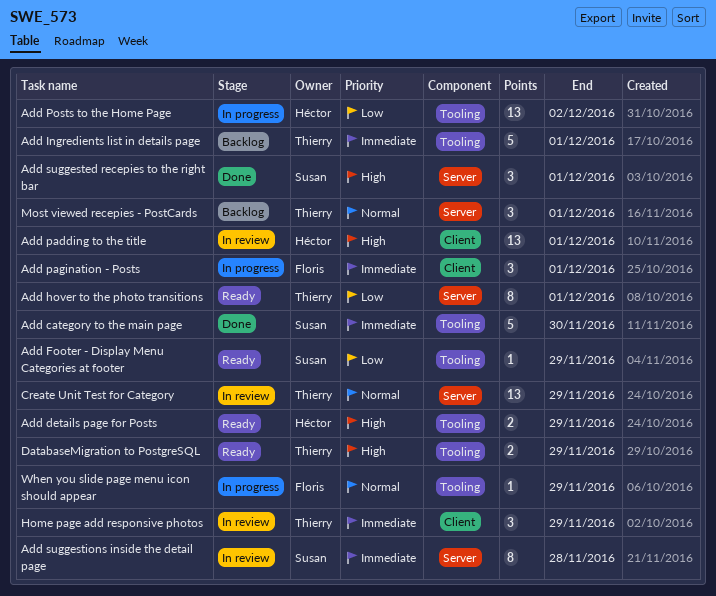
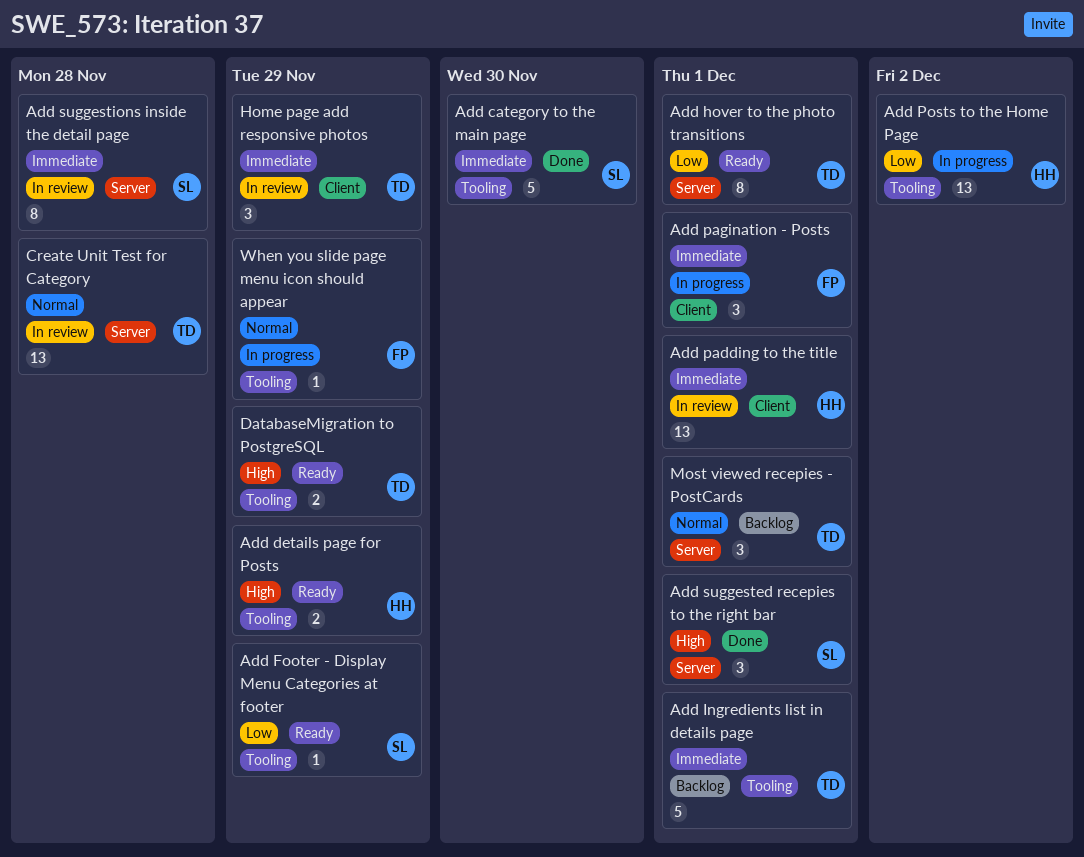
Add padding to the title, priority: High -> Immediate
Create Unit Test for Category, due: Nov 29 -> Nov 28

